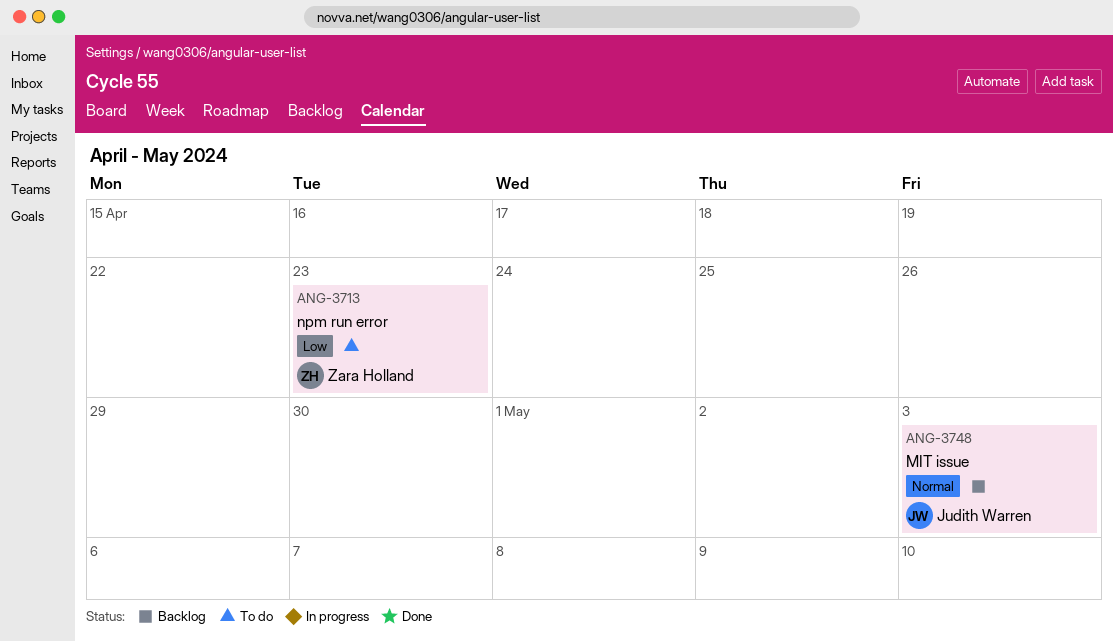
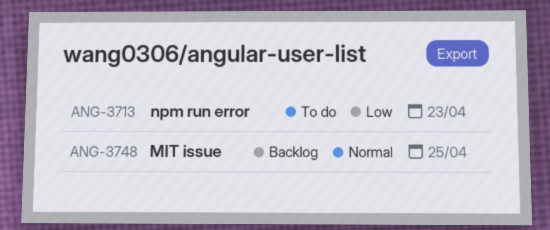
ANG-3748, due: May 3 -> Apr 25

